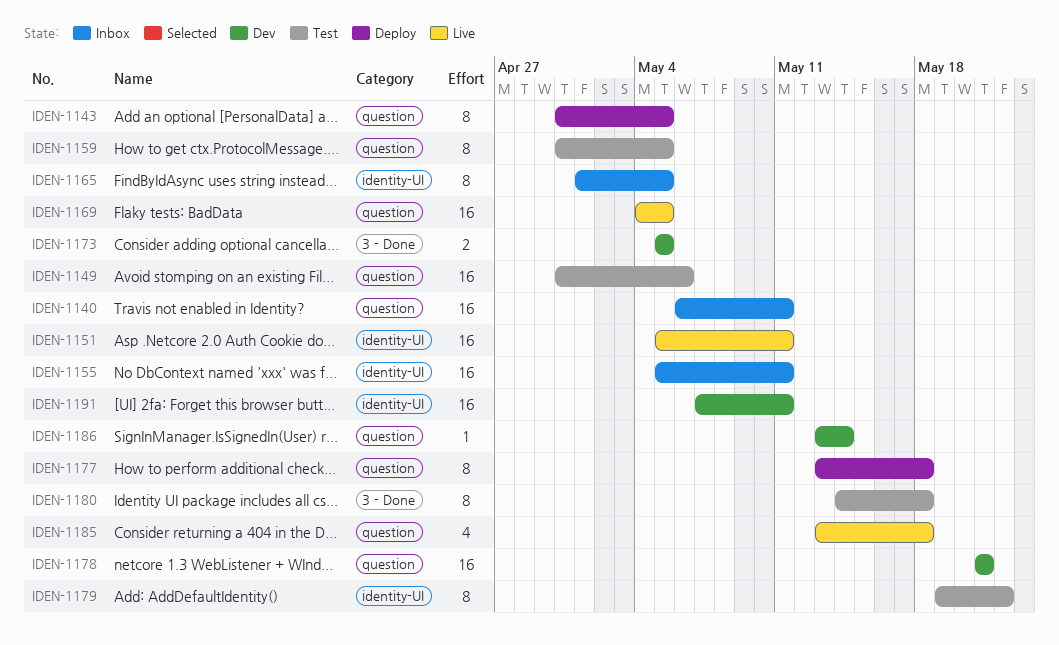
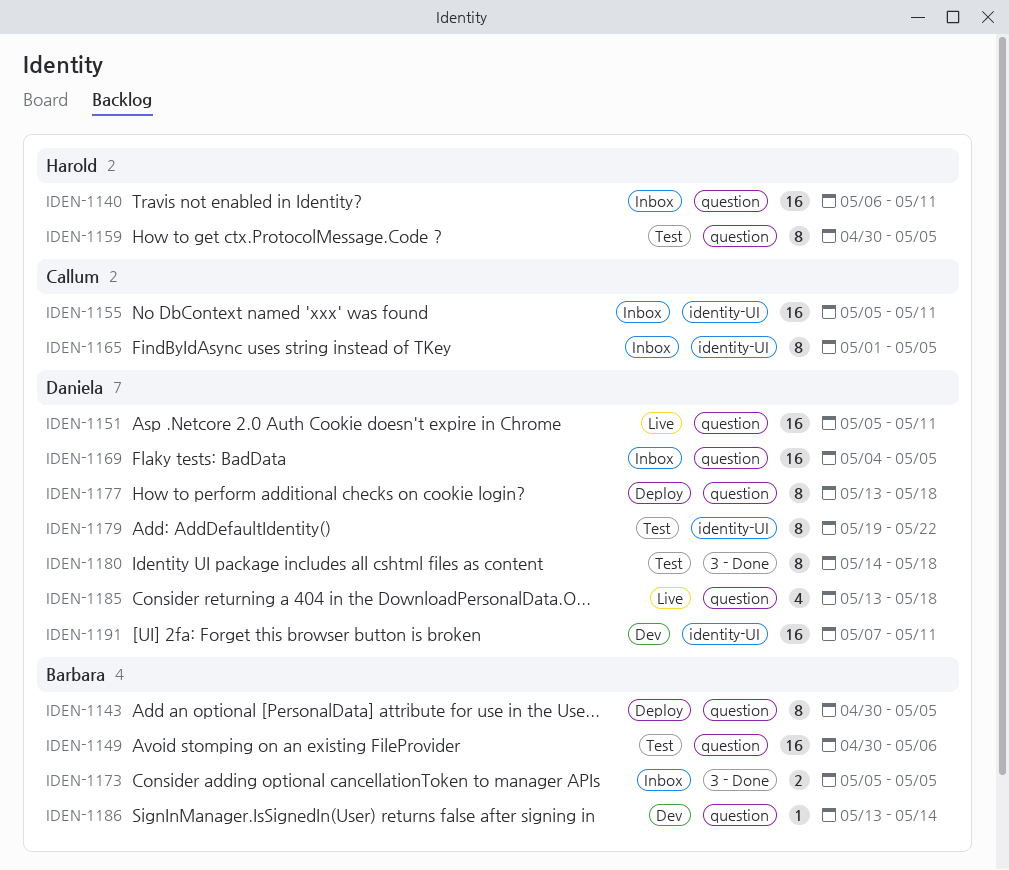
IDEN-1151, label: identity-UI -> question
IDEN-1169, status: Live -> Inbox
IDEN-1173, status: Dev -> Inbox
IDEN-1178: present -> none

